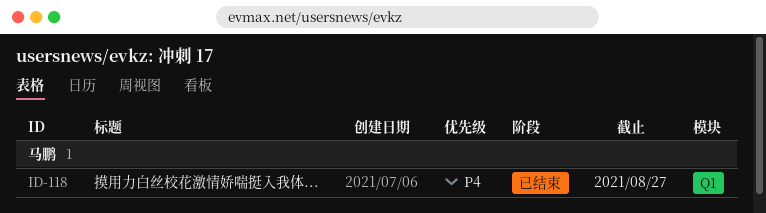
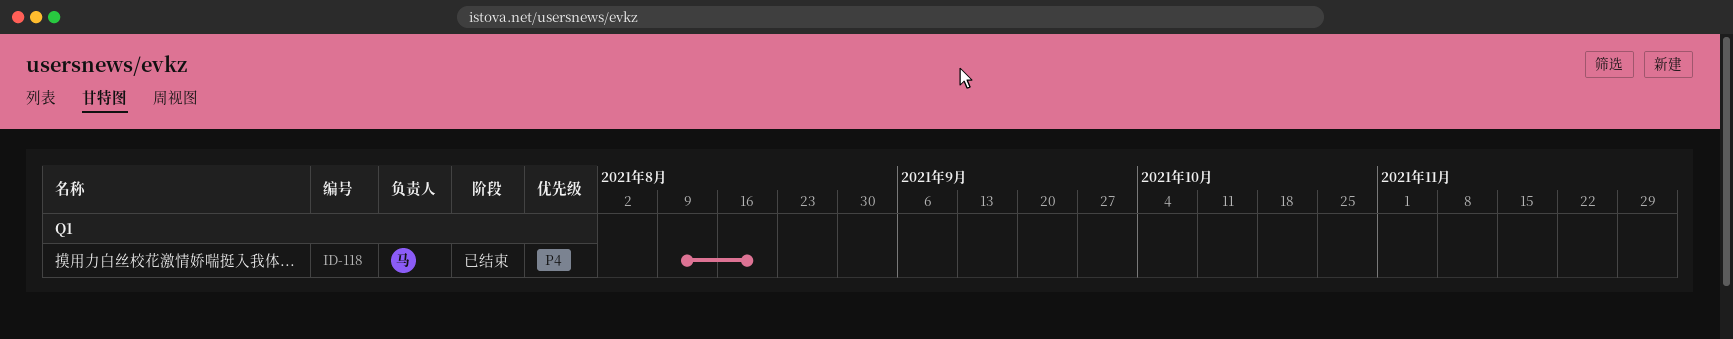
ID-118, due: Aug 27 -> Aug 20

